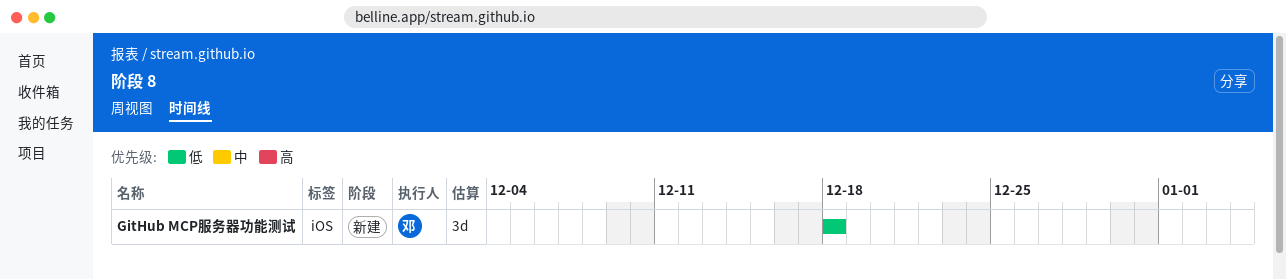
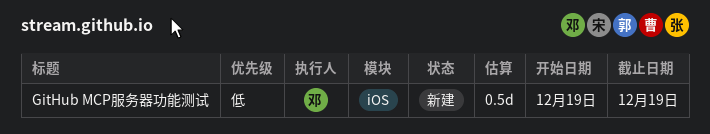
GitHub MCP服务器功能测试, estimate: 3d -> 0.5d
GitHub MCP服务器功能测试, start: Dec 18 -> Dec 19
GitHub MCP服务器功能测试, due: Dec 18 -> Dec 19

